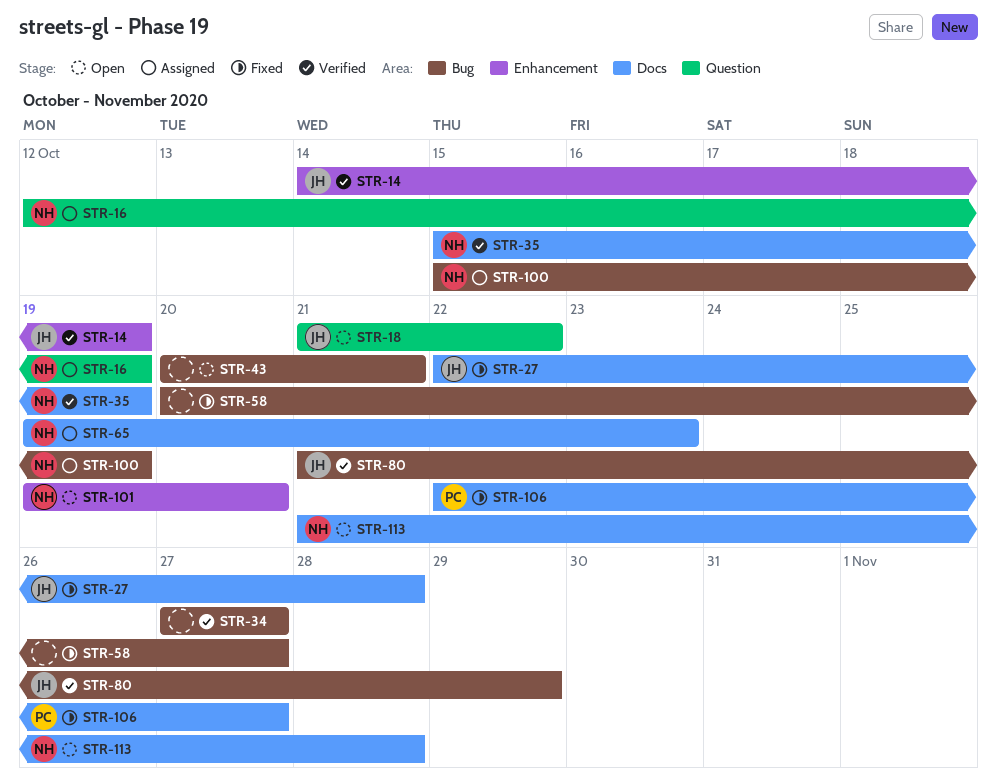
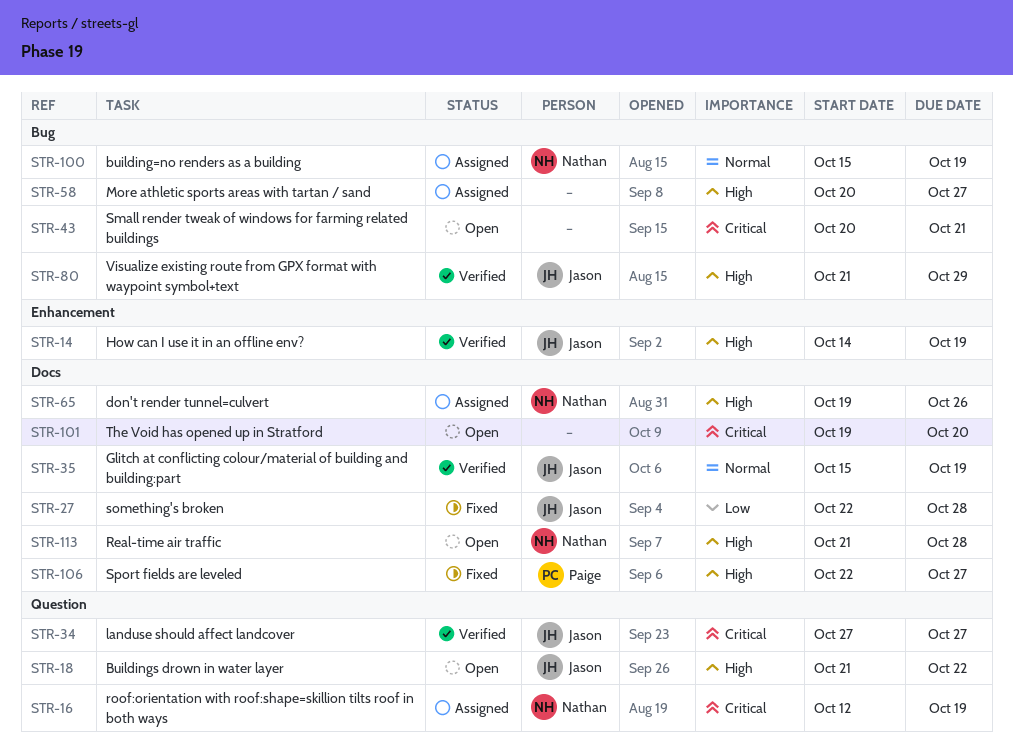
STR-34, owner: none -> Jason
STR-34, label: Bug -> Question
STR-35, owner: Nathan -> Jason
STR-58, status: Fixed -> Assigned
STR-65, due: Oct 23 -> Oct 26
STR-101, owner: Nathan -> none
STR-101, label: Enhancement -> Docs

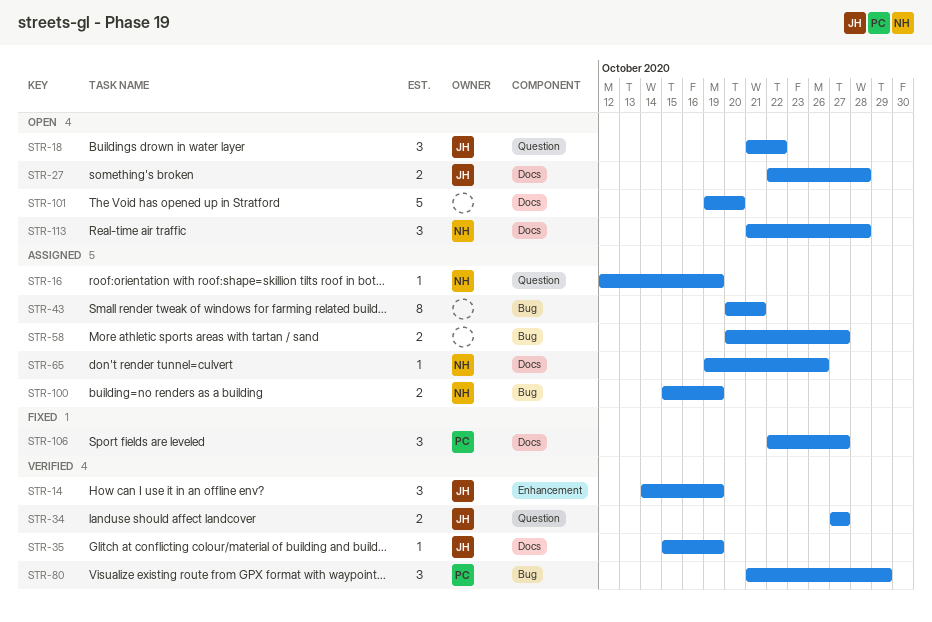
STR-27, status: Fixed -> Open
STR-43, status: Open -> Assigned
STR-80, owner: Jason -> Paige

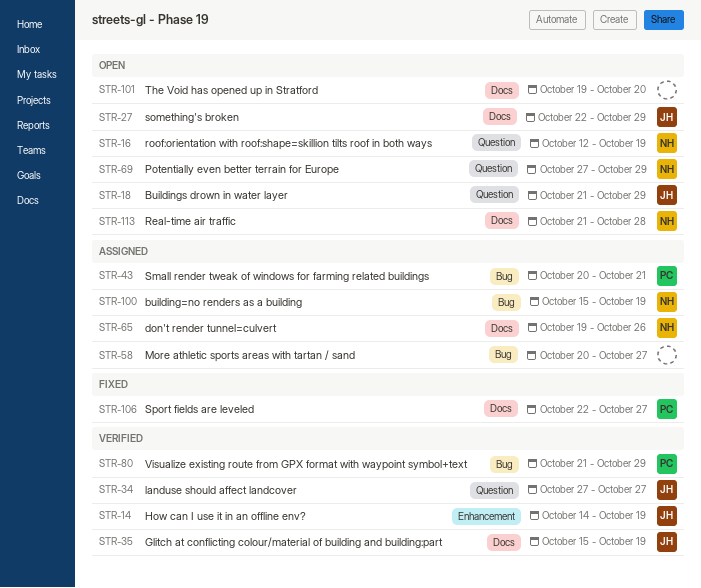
STR-16, status: Assigned -> Open
STR-18, due: Oct 22 -> Oct 29
STR-27, due: Oct 28 -> Oct 29
STR-43, owner: none -> PC
STR-69: none -> present

